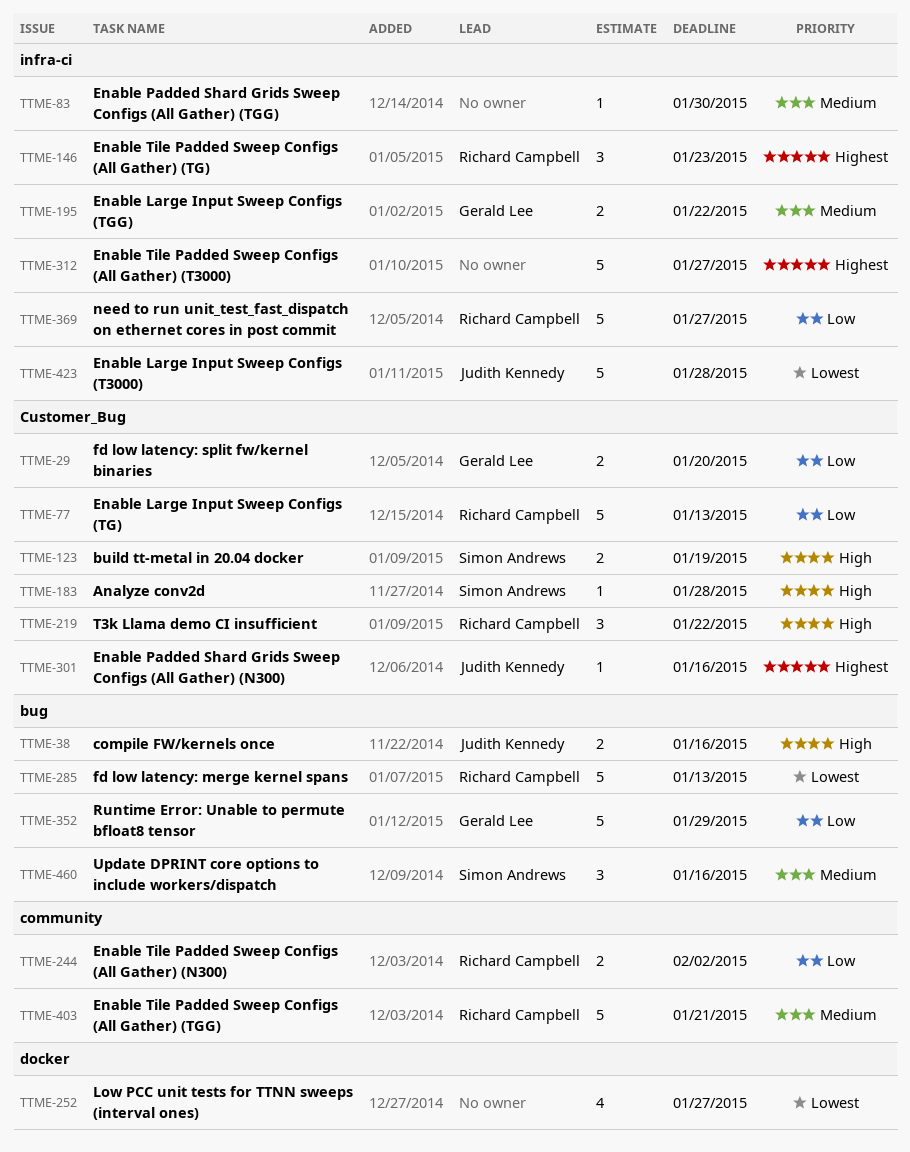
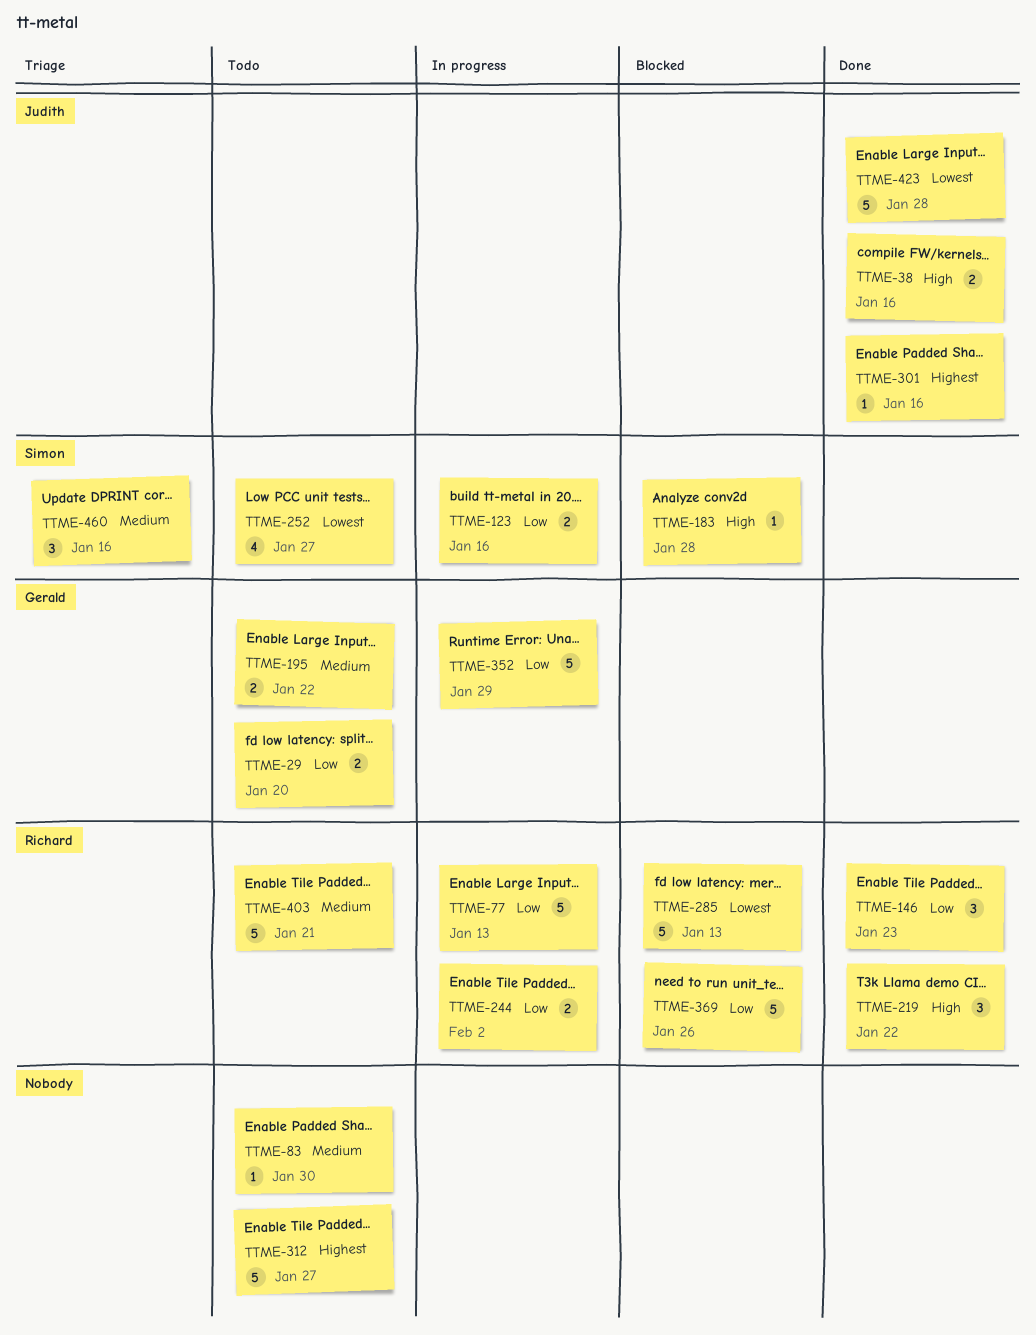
TTME-123, priority: High -> Low
TTME-123, due: Jan 19 -> Jan 16
TTME-146, priority: Highest -> Low
TTME-252, owner: none -> Simon Andrews
TTME-369, due: Jan 27 -> Jan 26

